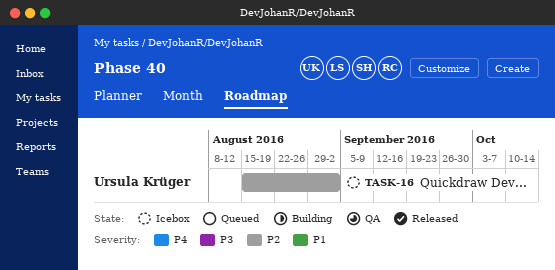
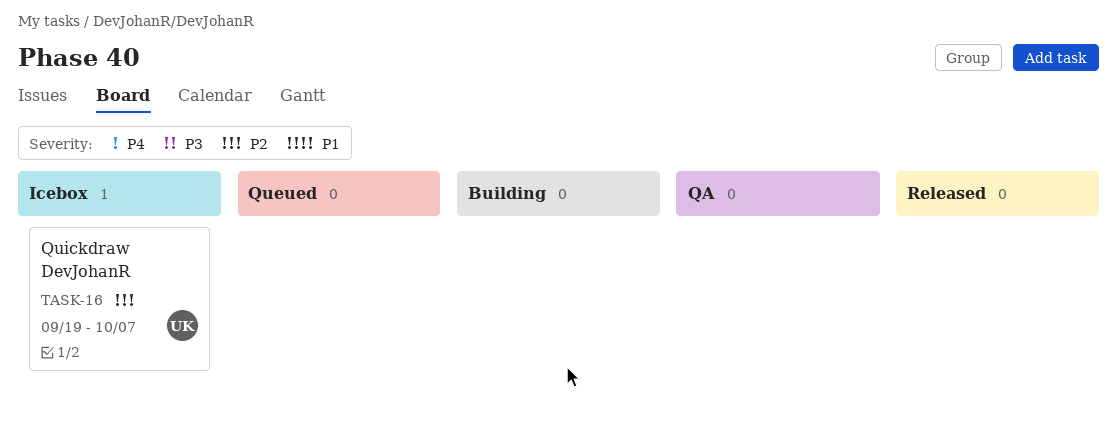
TASK-16, start: Aug 15 -> Sep 19
TASK-16, due: Sep 2 -> Oct 7

